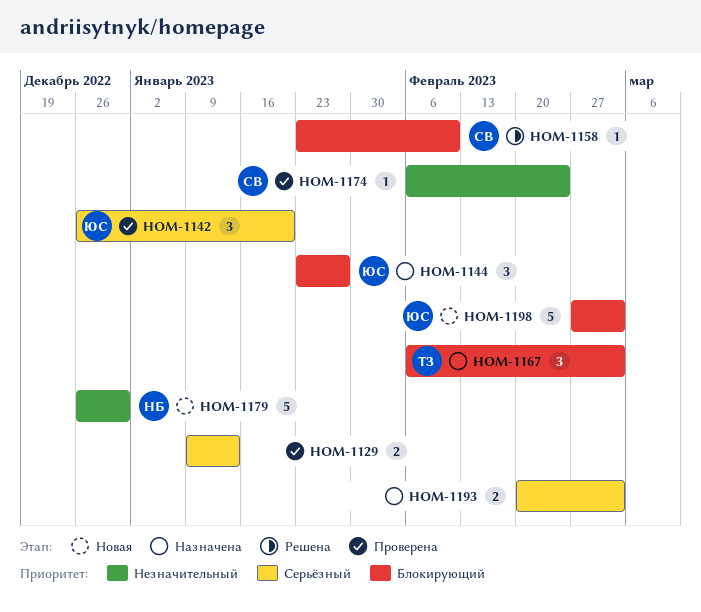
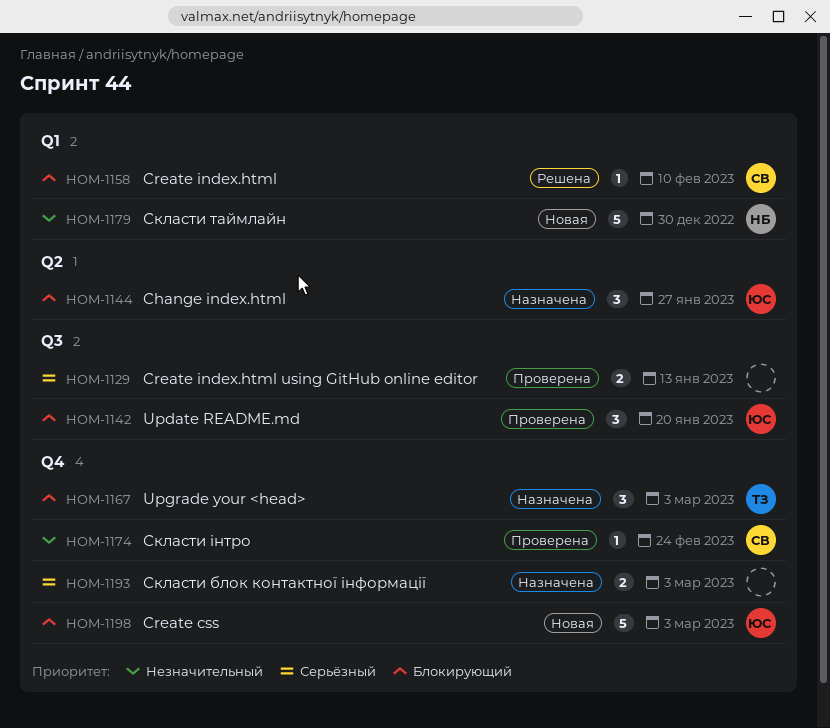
HOM-1142, priority: Серьёзный -> Блокирующий

